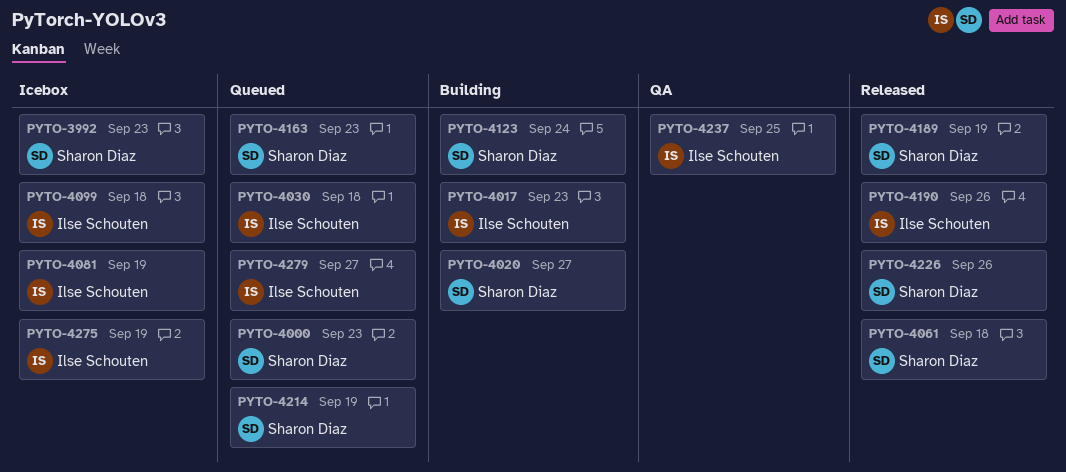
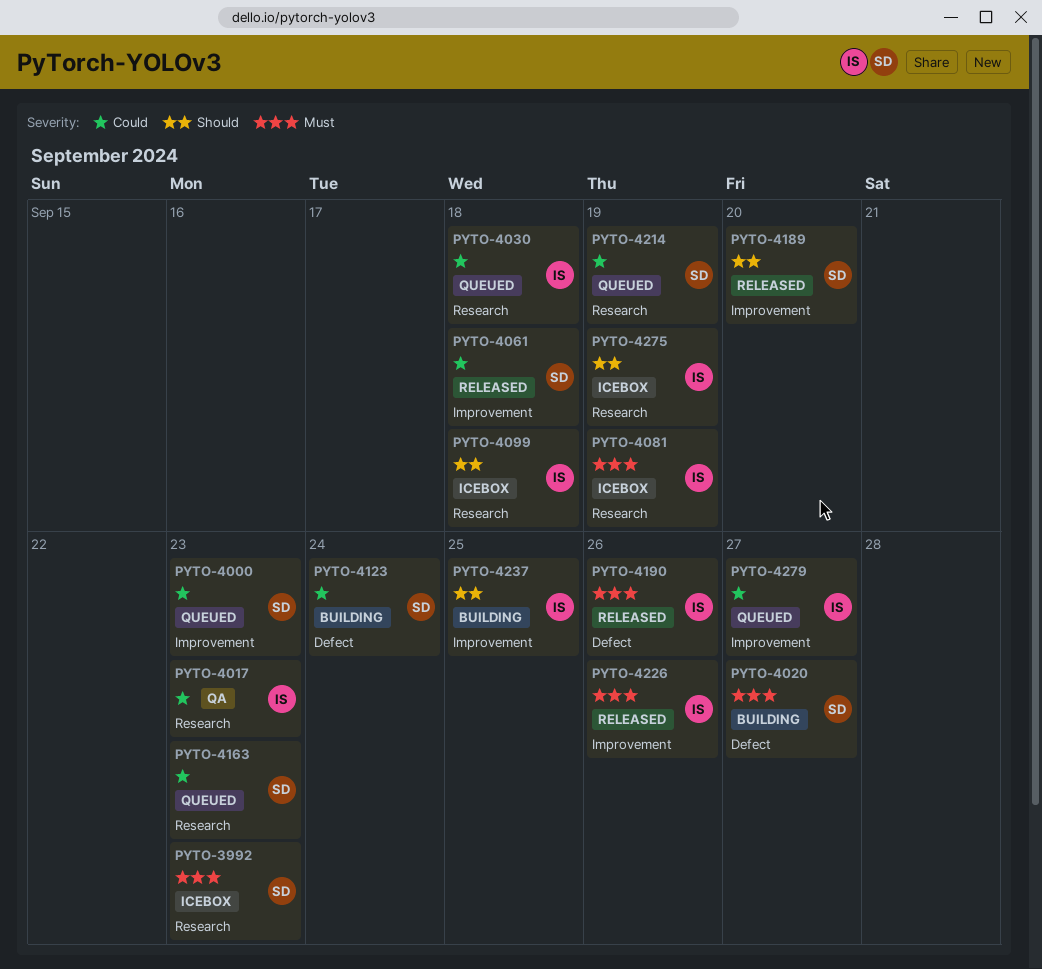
PYTO-4017, status: Building -> QA
PYTO-4189, due: Sep 19 -> Sep 20
PYTO-4226, owner: Sharon Diaz -> Ilse Schouten
PYTO-4237, status: QA -> Building

